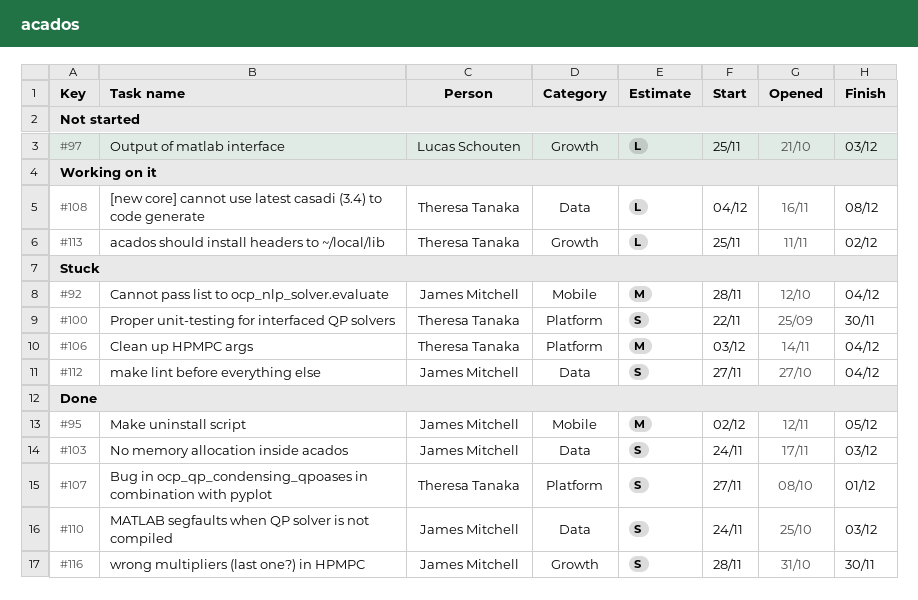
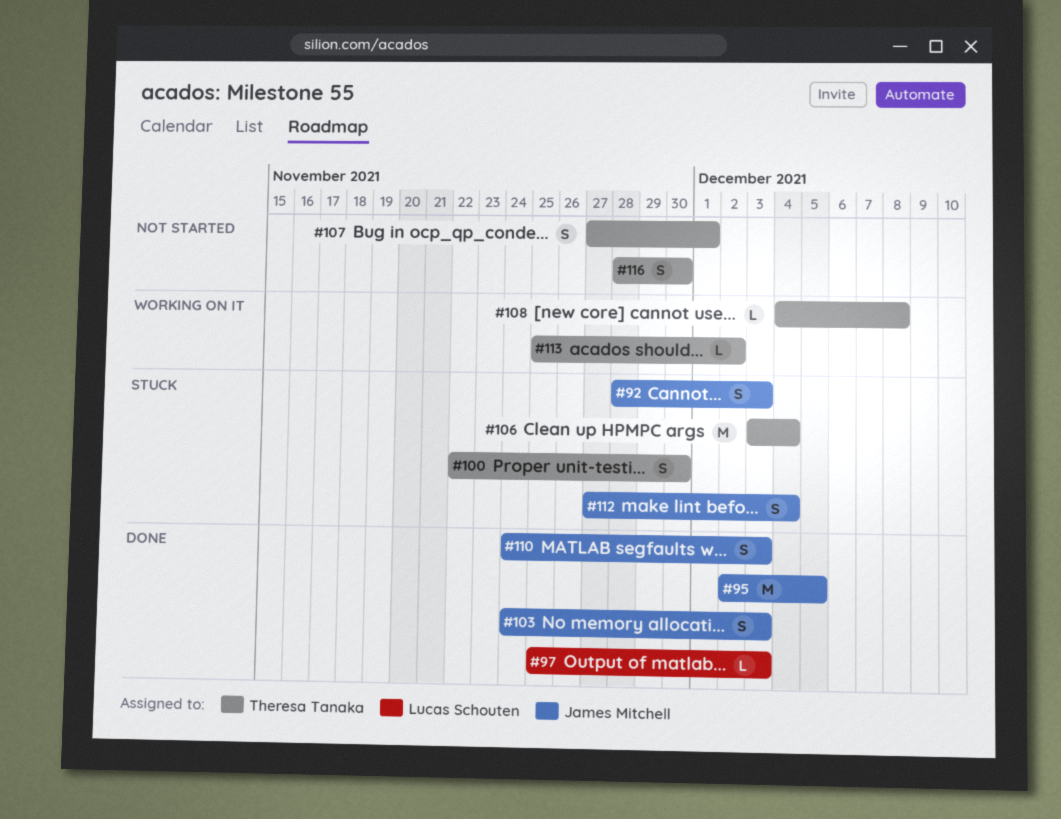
#92, estimate: M -> S
#92, due: Dec 4 -> Dec 3
#97, status: Not started -> Done
#107, status: Done -> Not started
#116, status: Done -> Not started
#116, owner: James Mitchell -> Theresa Tanaka

